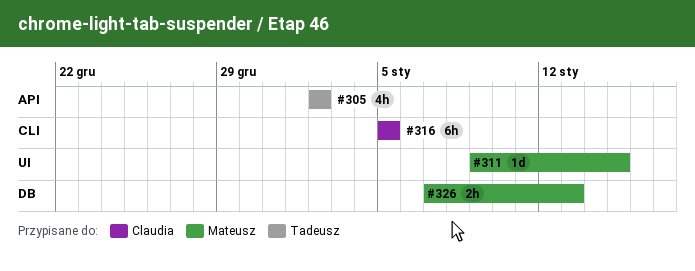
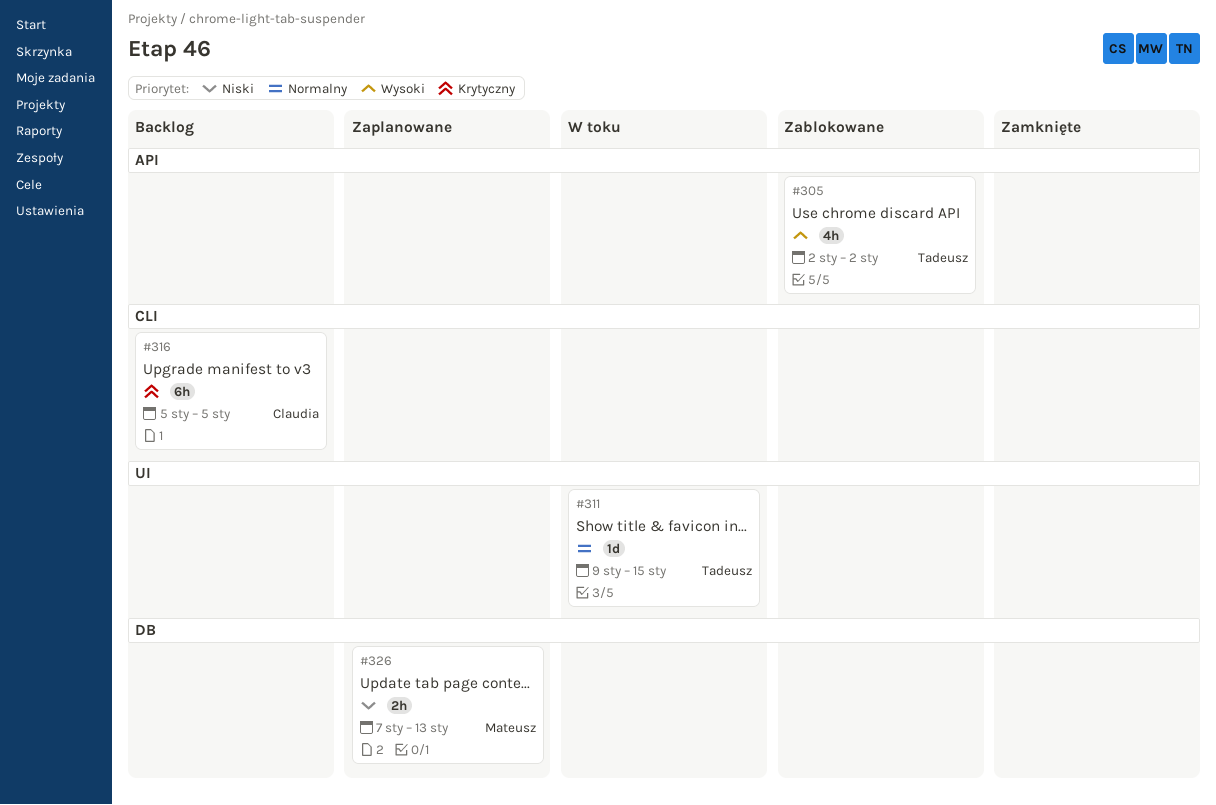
#311, owner: Mateusz -> Tadeusz

